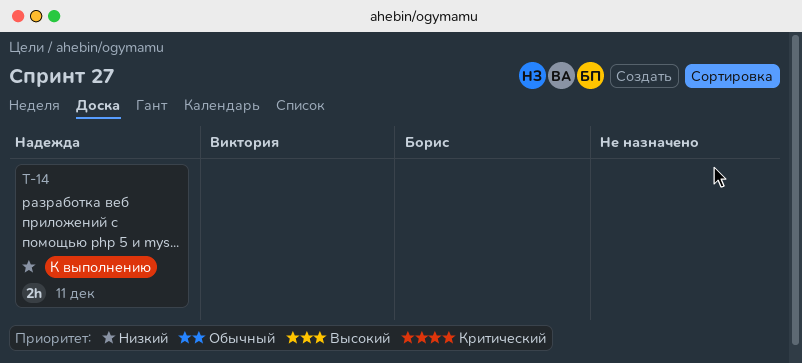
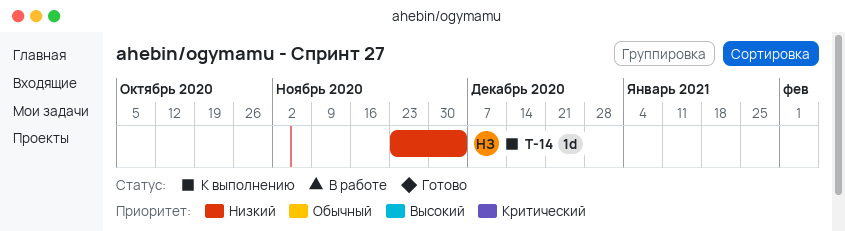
T-14, estimate: 2h -> 1d
T-14, due: Dec 11 -> Dec 4

